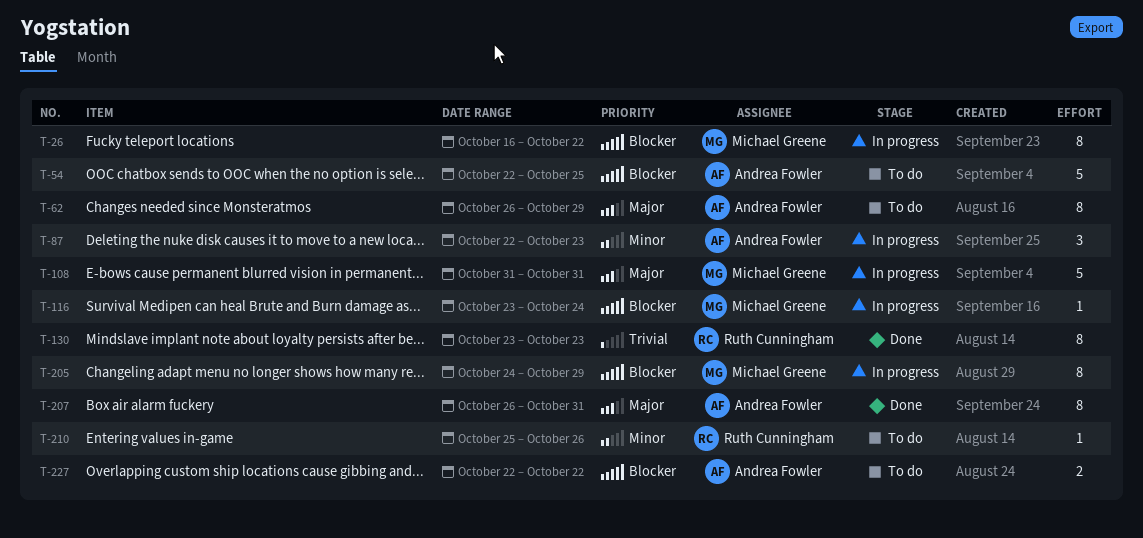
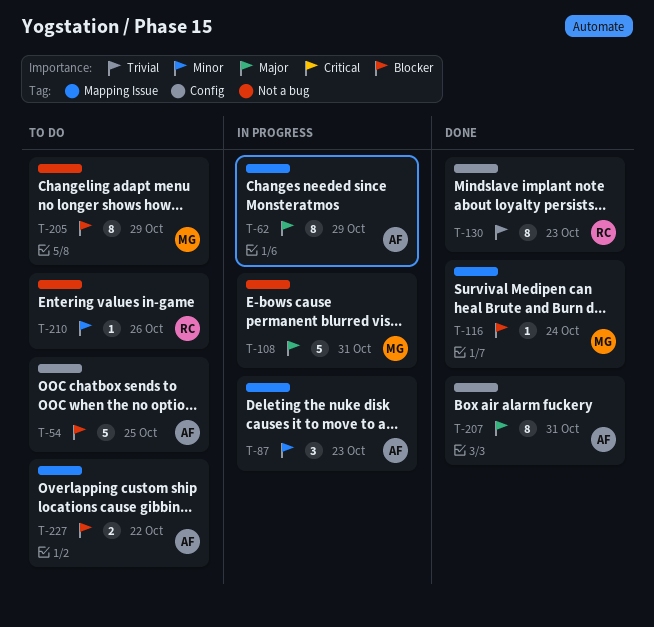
T-26: present -> none
T-62, status: To do -> In progress
T-116, status: In progress -> Done
T-205, status: In progress -> To do

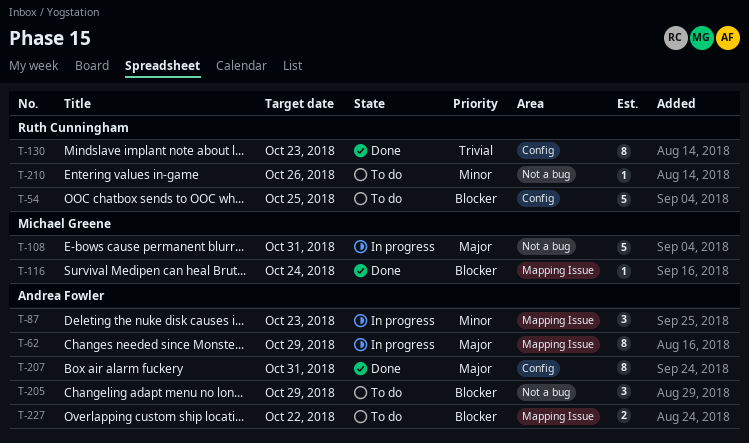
T-54, owner: Andrea Fowler -> Ruth Cunningham
T-205, owner: Michael Greene -> Andrea Fowler
T-205, estimate: 8 -> 3

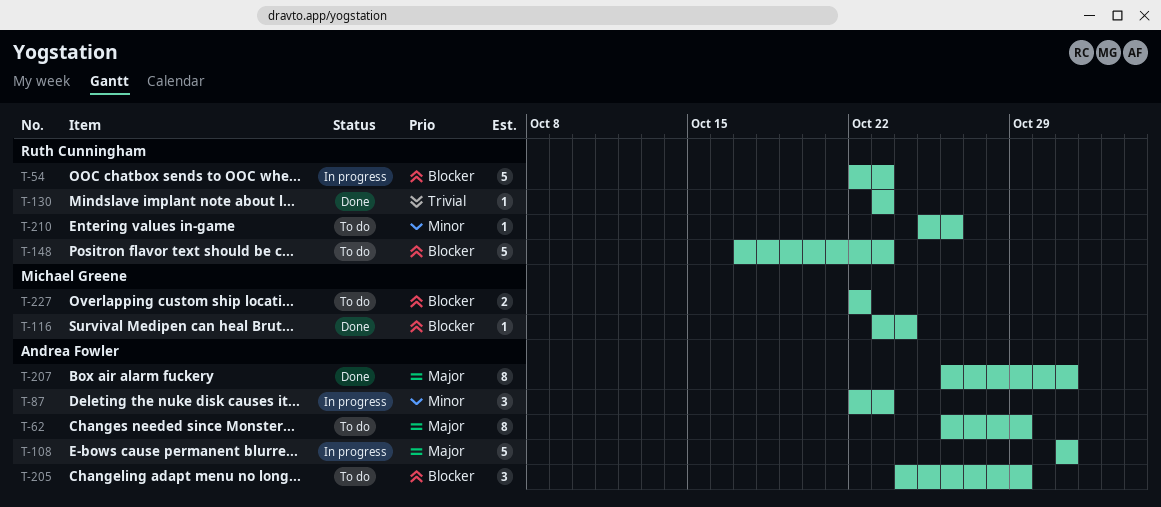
T-54, status: To do -> In progress
T-54, due: Oct 25 -> Oct 23
T-62, status: In progress -> To do
T-108, owner: Michael Greene -> Andrea Fowler
T-130, estimate: 8 -> 1
T-148: none -> present
T-227, owner: Andrea Fowler -> Michael Greene

